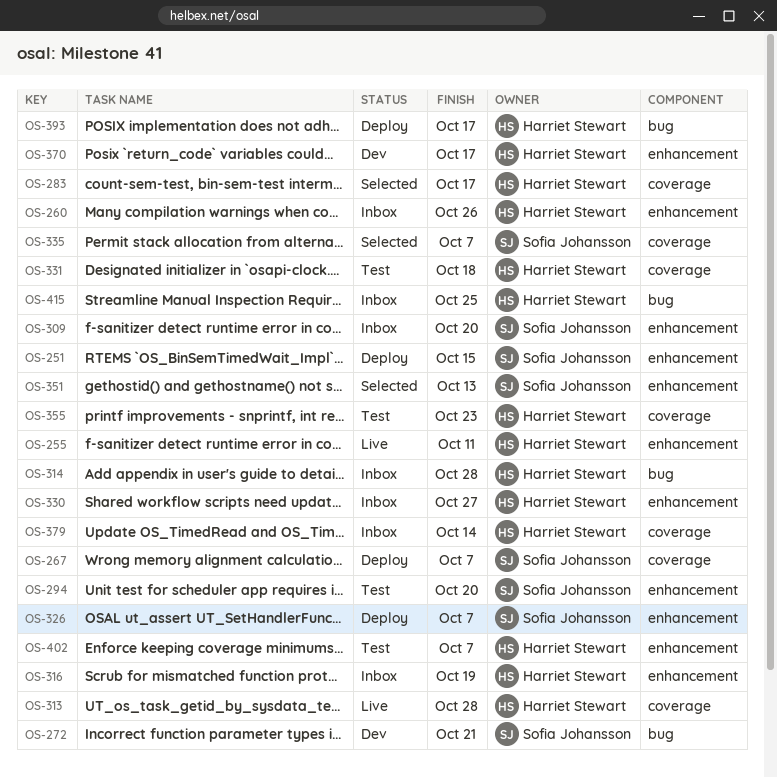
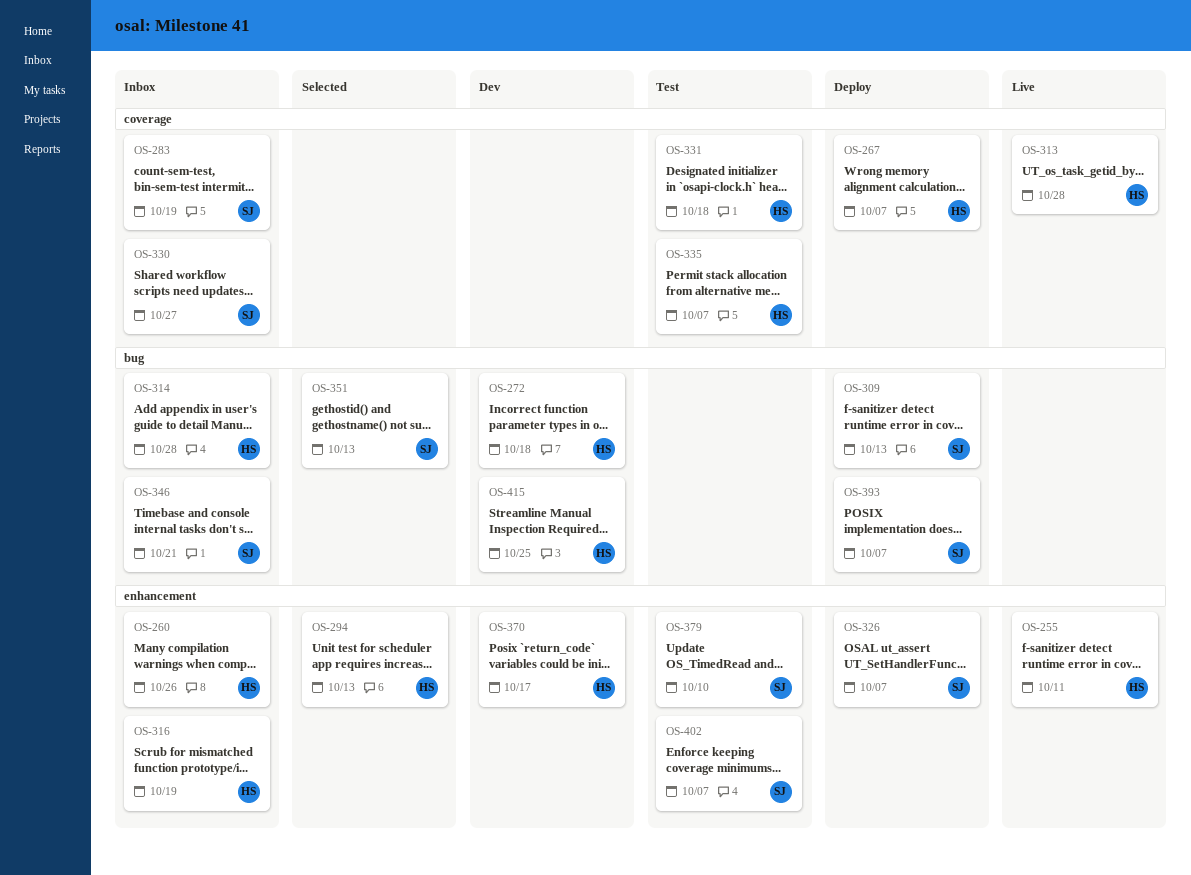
OS-251: present -> none
OS-267, owner: Sofia Johansson -> Harriet Stewart
OS-272, owner: Sofia Johansson -> Harriet Stewart
OS-272, due: Oct 21 -> Oct 18
OS-283, status: Selected -> Inbox
OS-283, owner: Harriet Stewart -> Sofia Johansson
OS-283, due: Oct 17 -> Oct 19
OS-294, status: Test -> Selected
OS-294, owner: Sofia Johansson -> Harriet Stewart
OS-294, due: Oct 20 -> Oct 13
OS-309, status: Inbox -> Deploy
OS-309, label: enhancement -> bug
OS-309, due: Oct 20 -> Oct 13
OS-330, owner: Harriet Stewart -> Sofia Johansson
OS-330, label: enhancement -> coverage
OS-335, status: Selected -> Test
OS-335, owner: Sofia Johansson -> Harriet Stewart
OS-346: none -> present
OS-351, label: enhancement -> bug
OS-355: present -> none
OS-379, status: Inbox -> Test
OS-379, owner: Harriet Stewart -> Sofia Johansson
OS-379, label: coverage -> enhancement
OS-379, due: Oct 14 -> Oct 10
OS-393, owner: Harriet Stewart -> Sofia Johansson
OS-393, due: Oct 17 -> Oct 7
OS-402, owner: Harriet Stewart -> Sofia Johansson
OS-415, status: Inbox -> Dev

